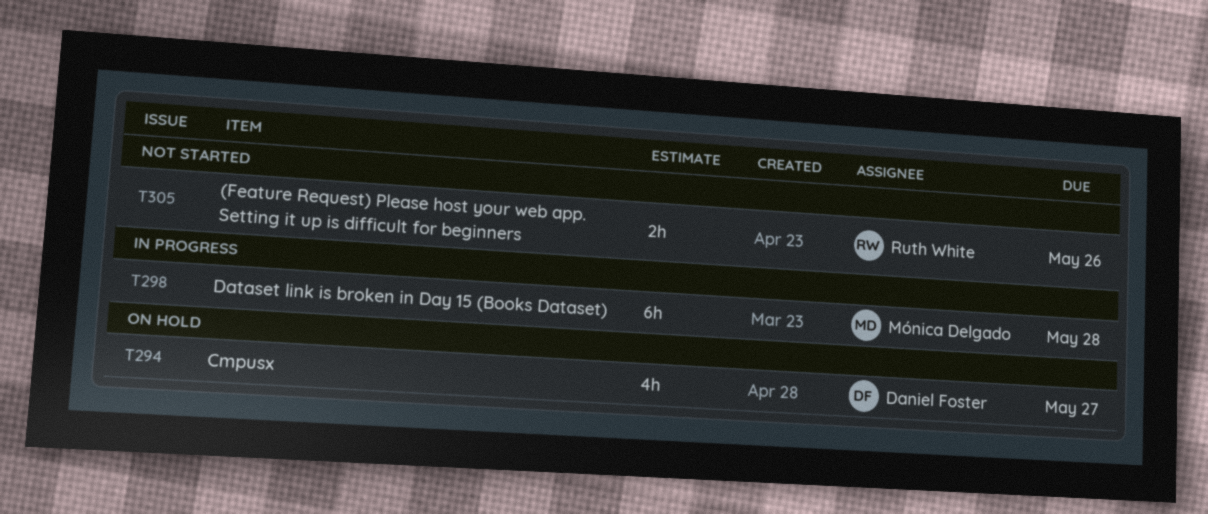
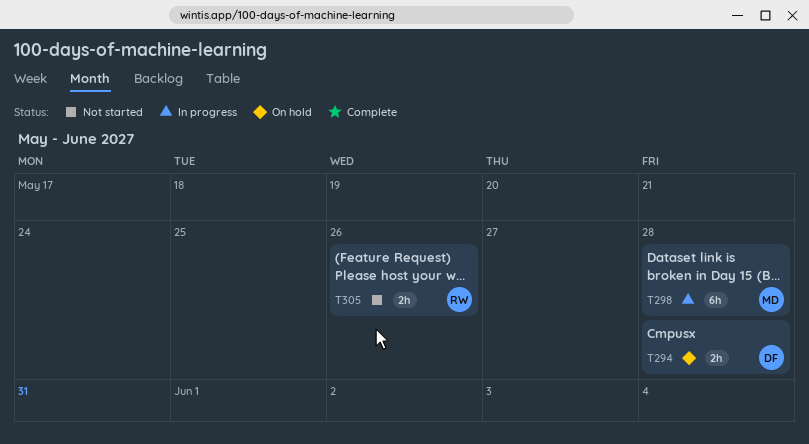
T294, estimate: 4h -> 2h
T294, due: May 27 -> May 28

